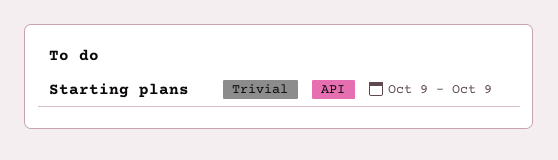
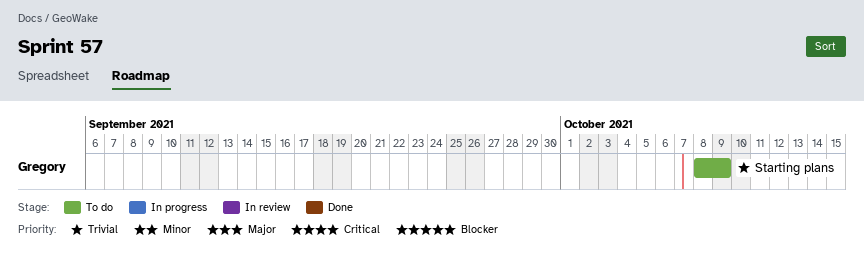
Starting plans, start: Oct 9 -> Oct 8

